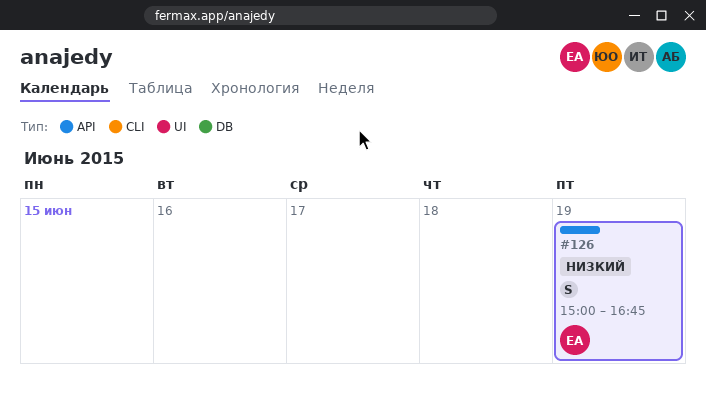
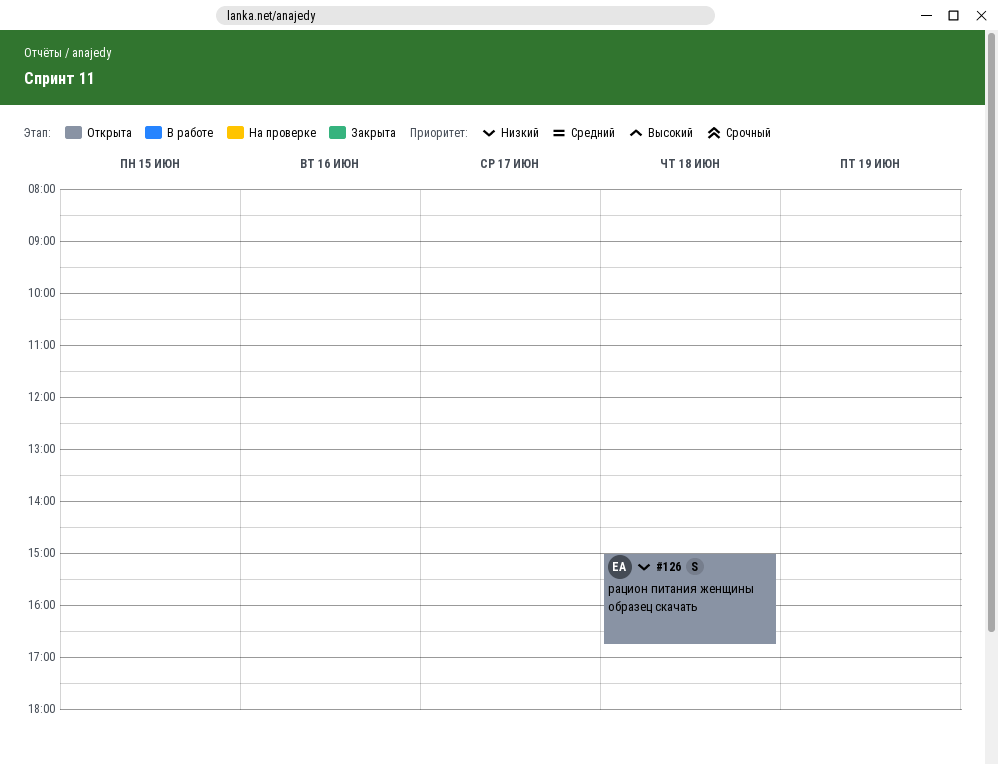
#126, day: Jun 19 -> Jun 18

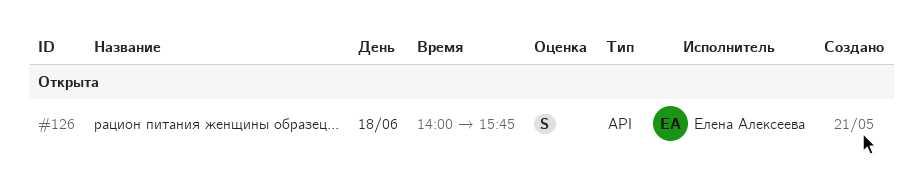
#126, begins: 15:00 -> 14:00
#126, ends: 16:45 -> 15:45

